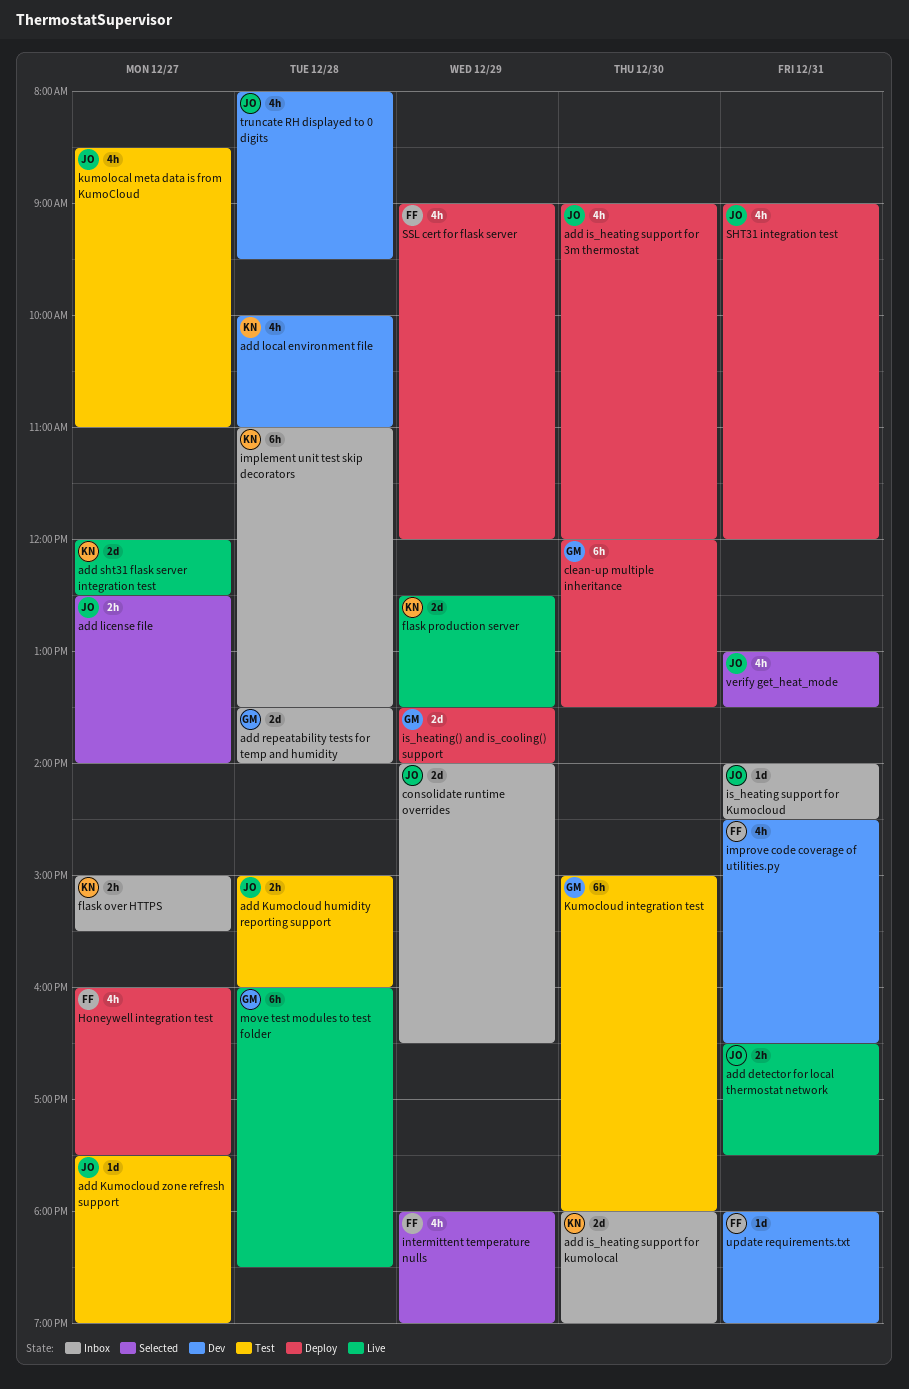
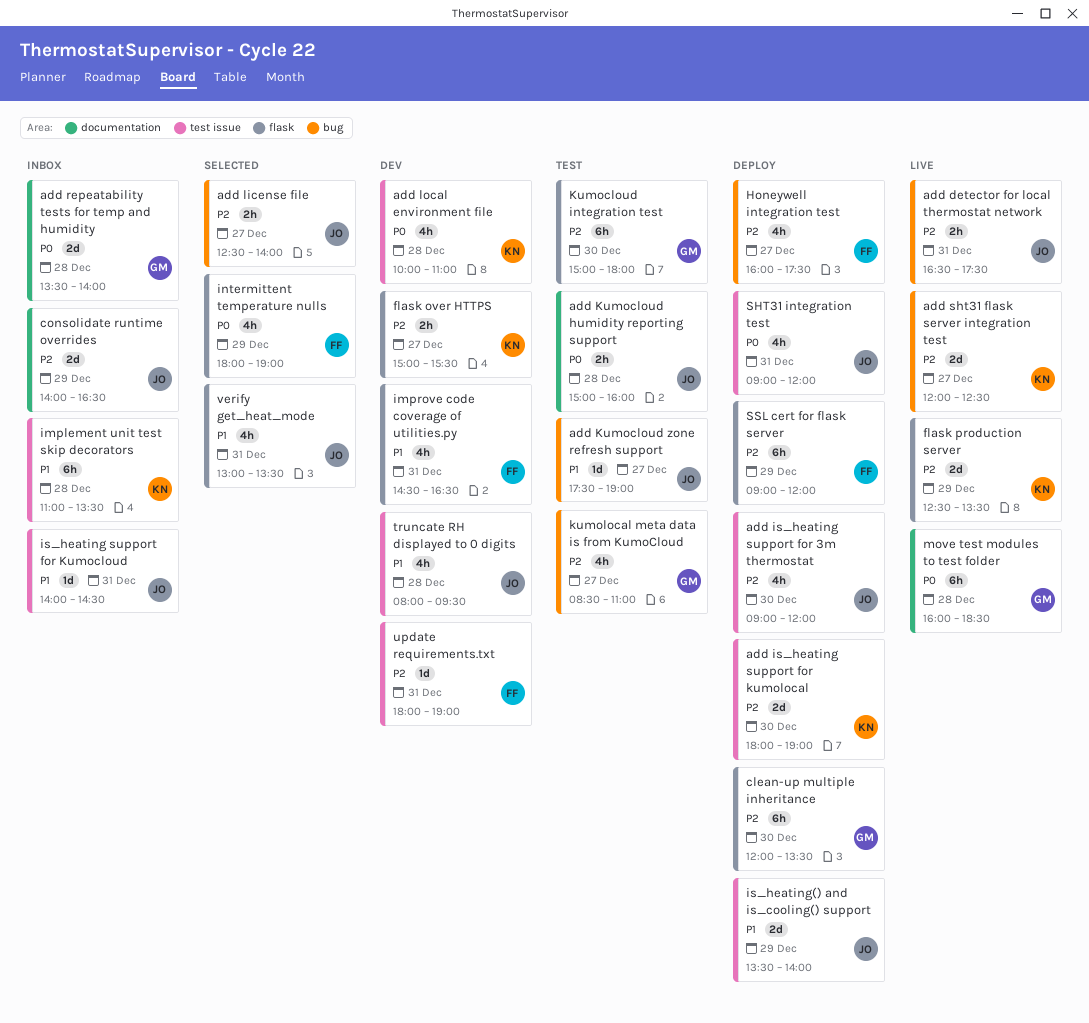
add is_heating support for kumolocal, status: Inbox -> Deploy
flask over HTTPS, status: Inbox -> Dev
is_heating() and is_cooling() support, owner: GM -> JO
kumolocal meta data is from KumoCloud, owner: JO -> GM
SSL cert for flask server, estimate: 4h -> 6h

